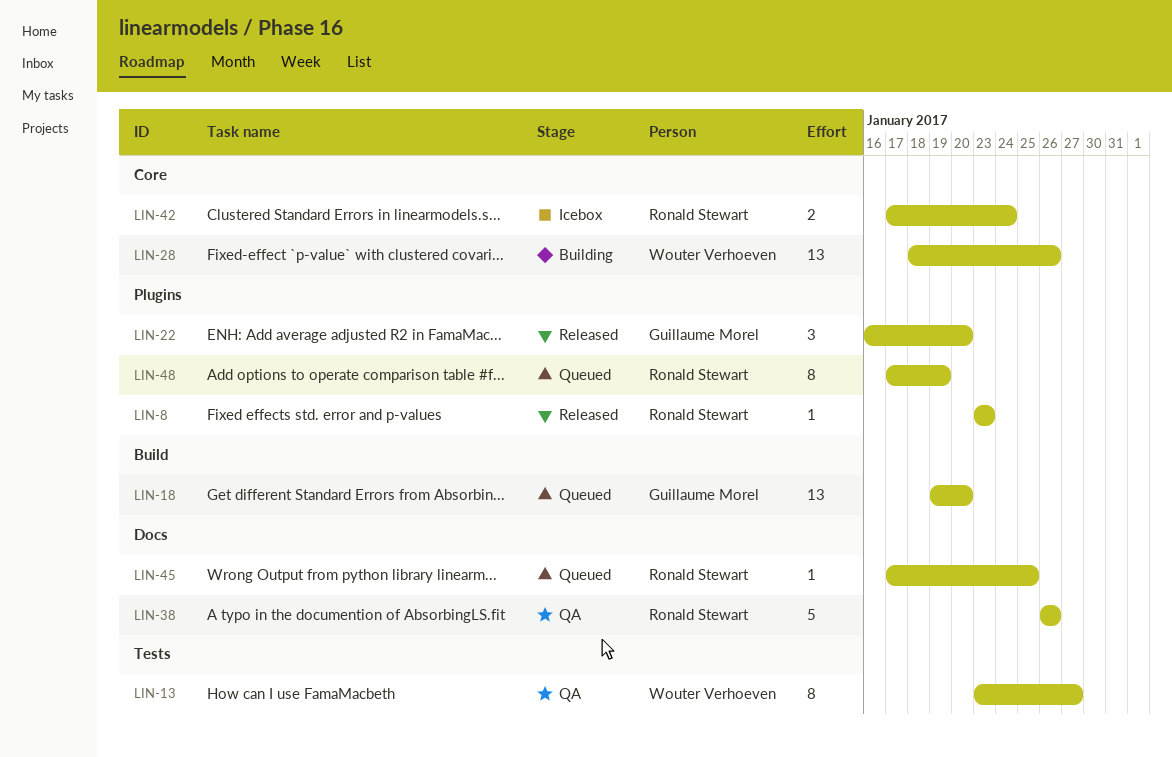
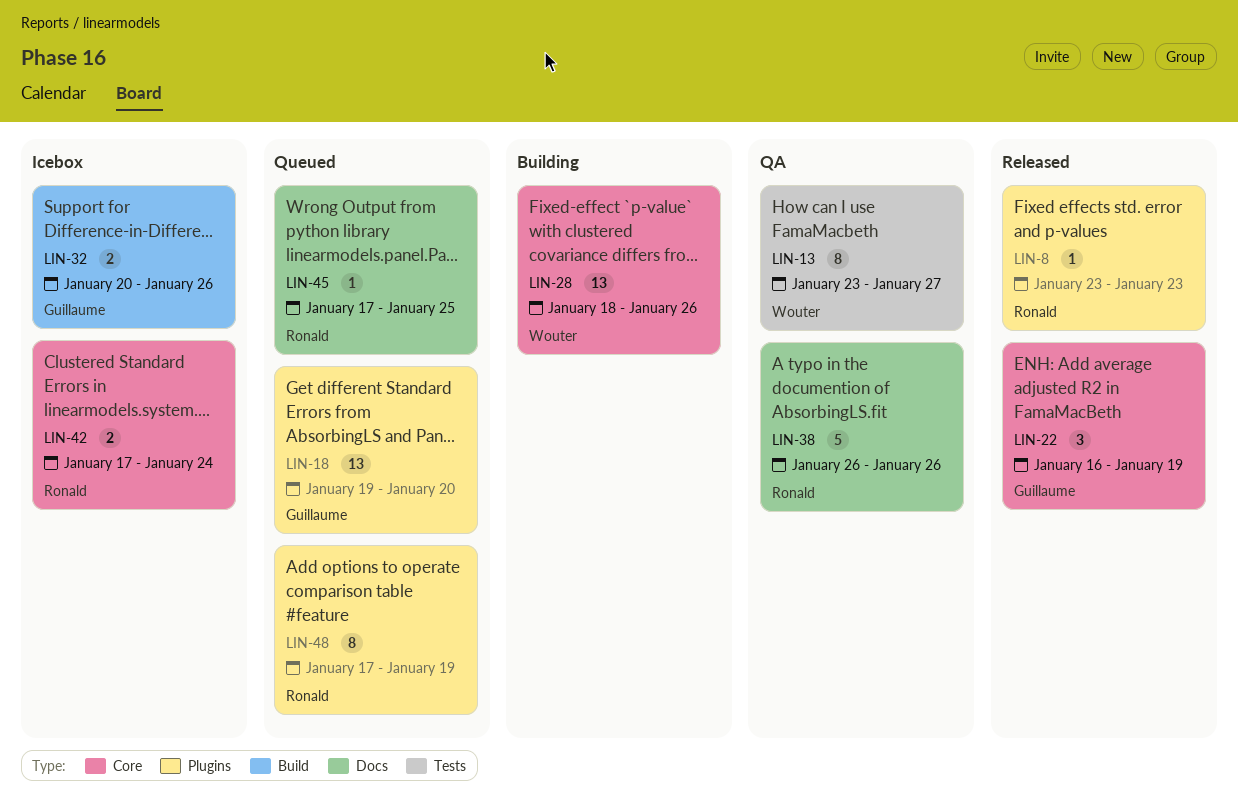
LIN-18, label: Build -> Plugins
LIN-22, label: Plugins -> Core
LIN-22, due: Jan 20 -> Jan 19
LIN-32: none -> present

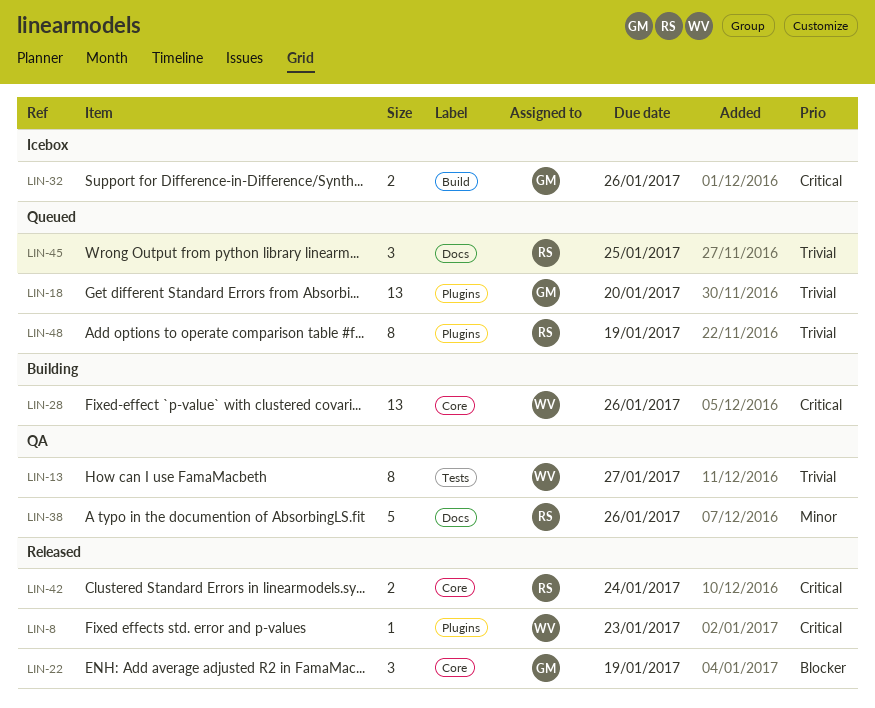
LIN-8, owner: Ronald -> Wouter
LIN-42, status: Icebox -> Released
LIN-45, estimate: 1 -> 3

